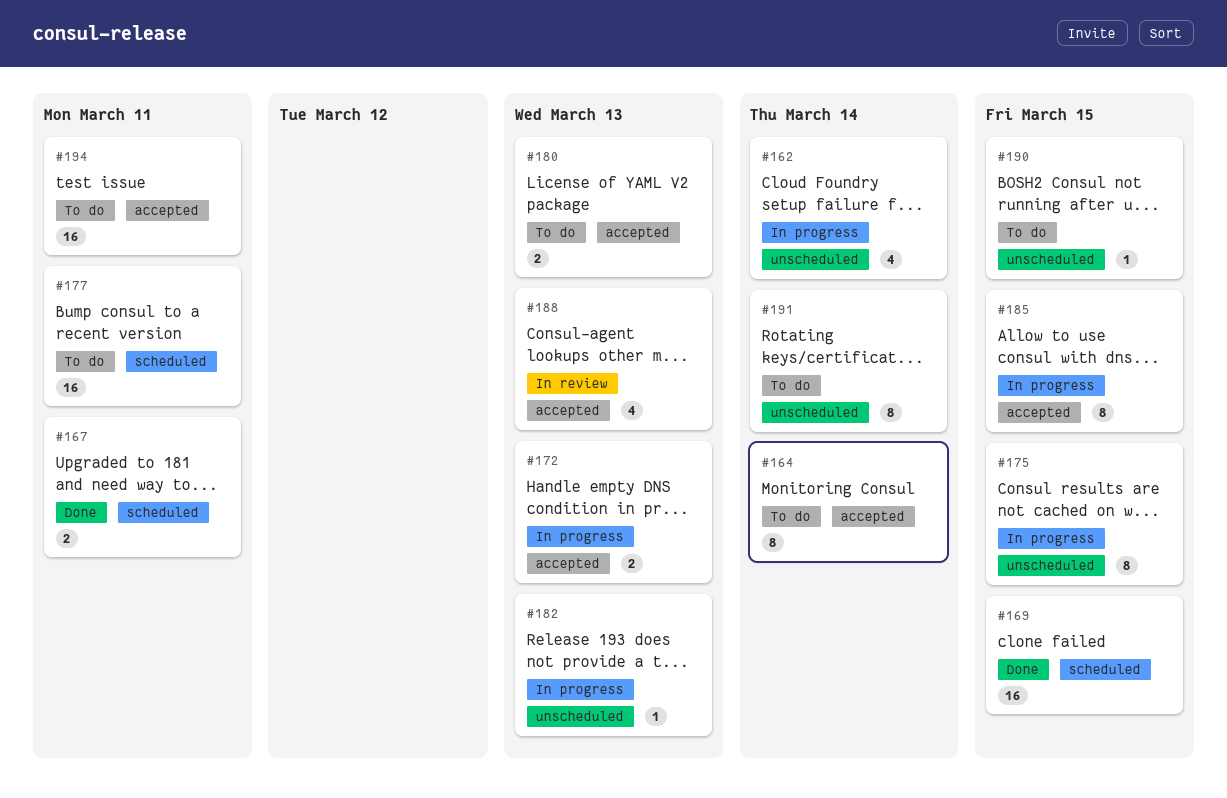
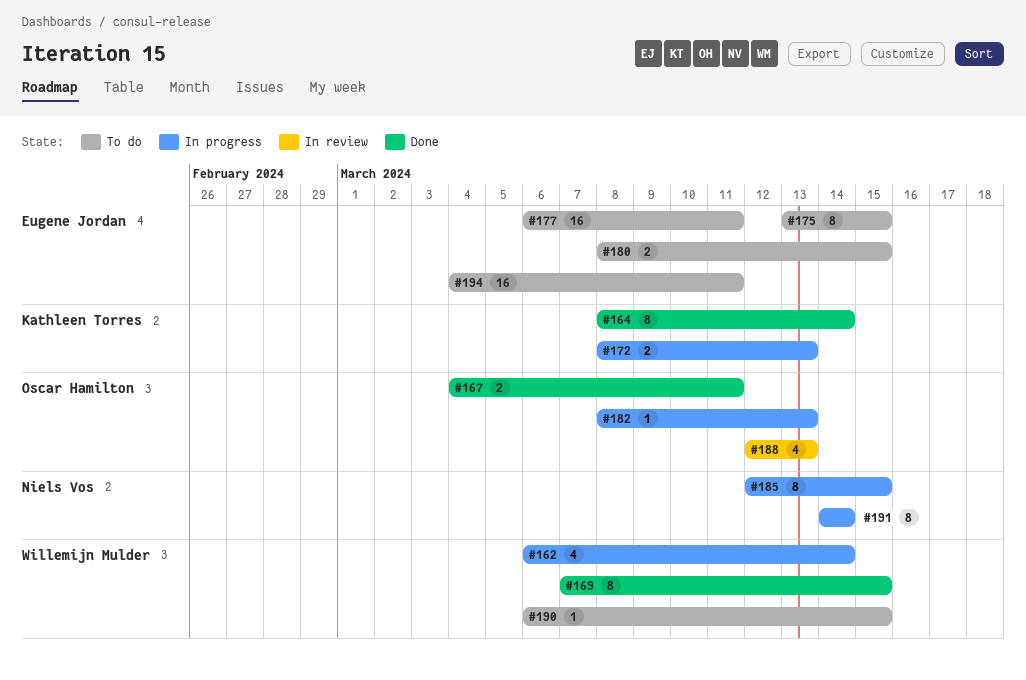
#164, status: To do -> Done
#169, estimate: 16 -> 8
#175, status: In progress -> To do
#180, due: Mar 13 -> Mar 15
#191, status: To do -> In progress

